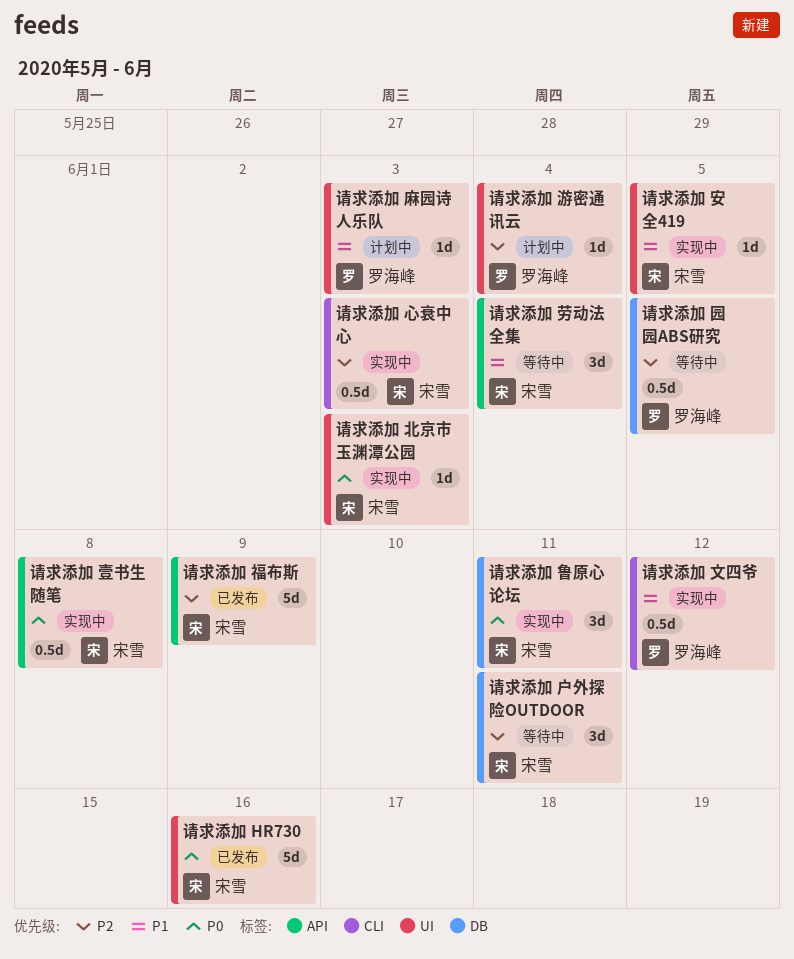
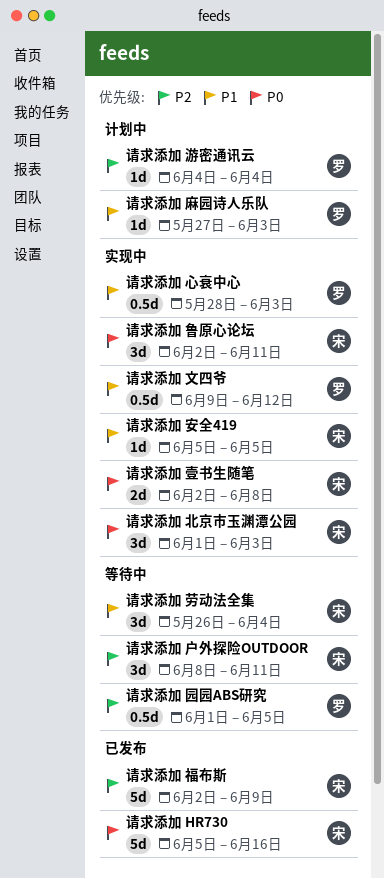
请求添加 北京市玉渊潭公园, estimate: 1d -> 3d
请求添加 壹书生随笔, estimate: 0.5d -> 2d
请求添加 心衰中心, owner: 宋雪 -> 罗海峰
请求添加 心衰中心, priority: P2 -> P1

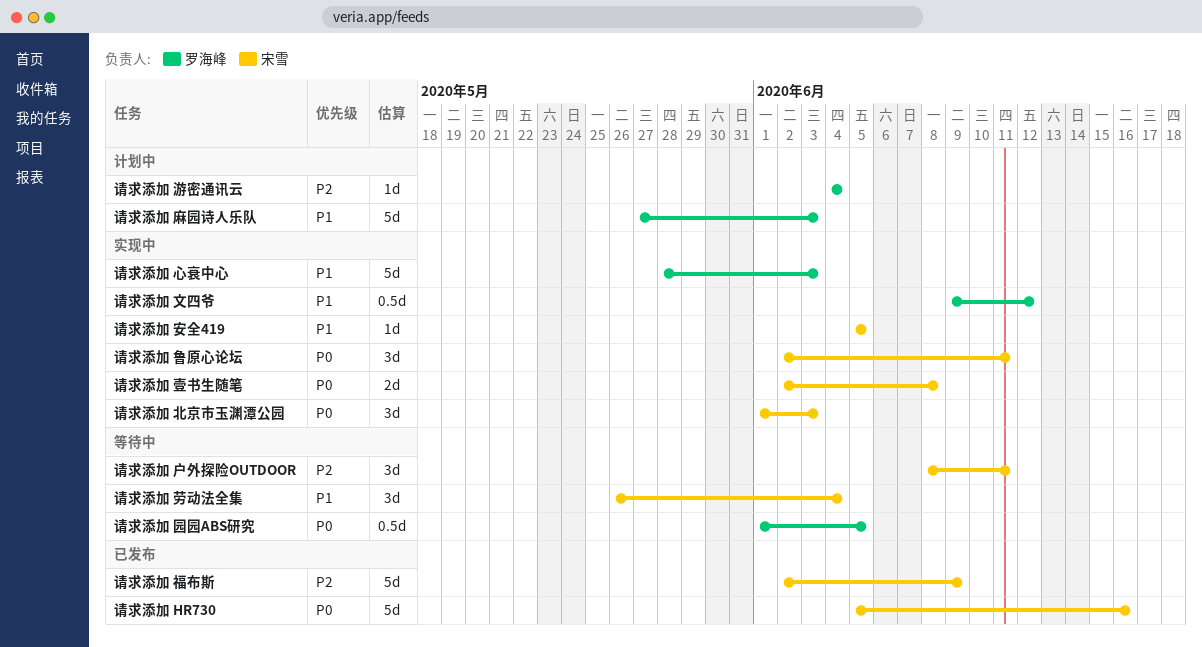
请求添加 园园ABS研究, priority: P2 -> P0
请求添加 心衰中心, estimate: 0.5d -> 5d
请求添加 麻园诗人乐队, estimate: 1d -> 5d

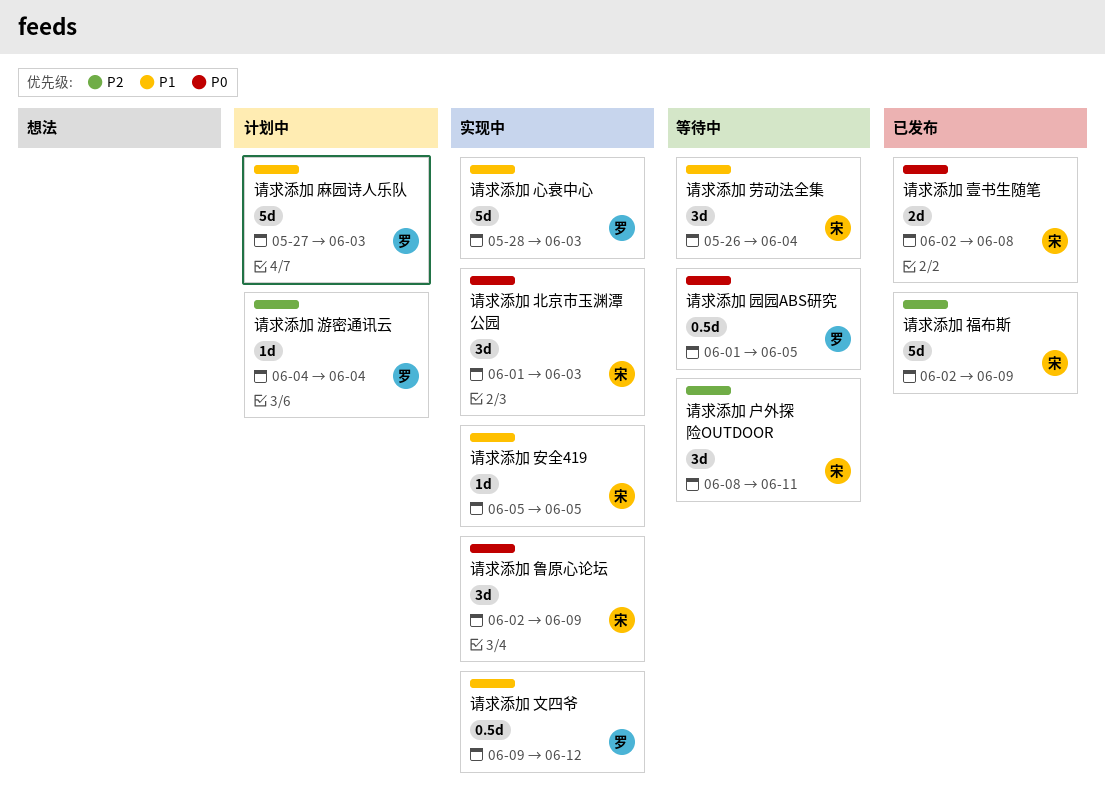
请求添加 HR730: present -> none
请求添加 壹书生随笔, status: 实现中 -> 已发布
请求添加 鲁原心论坛, due: Jun 11 -> Jun 9

